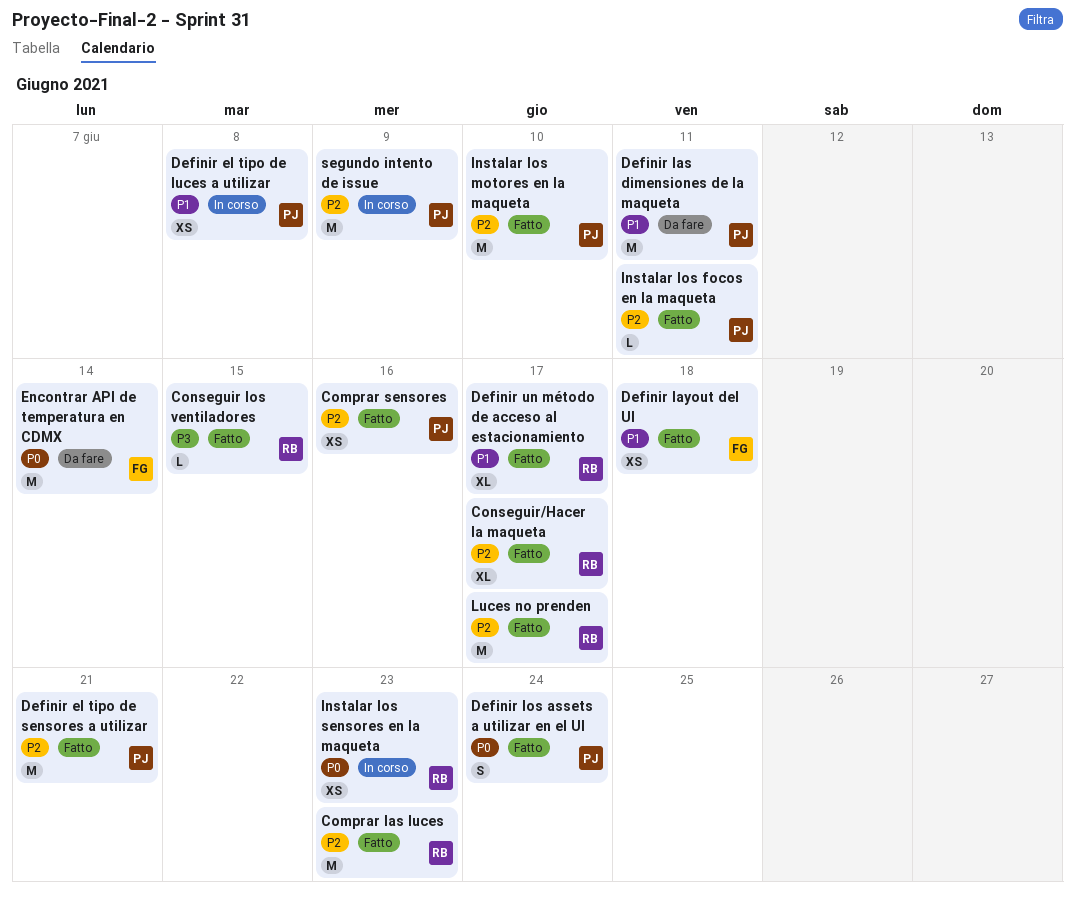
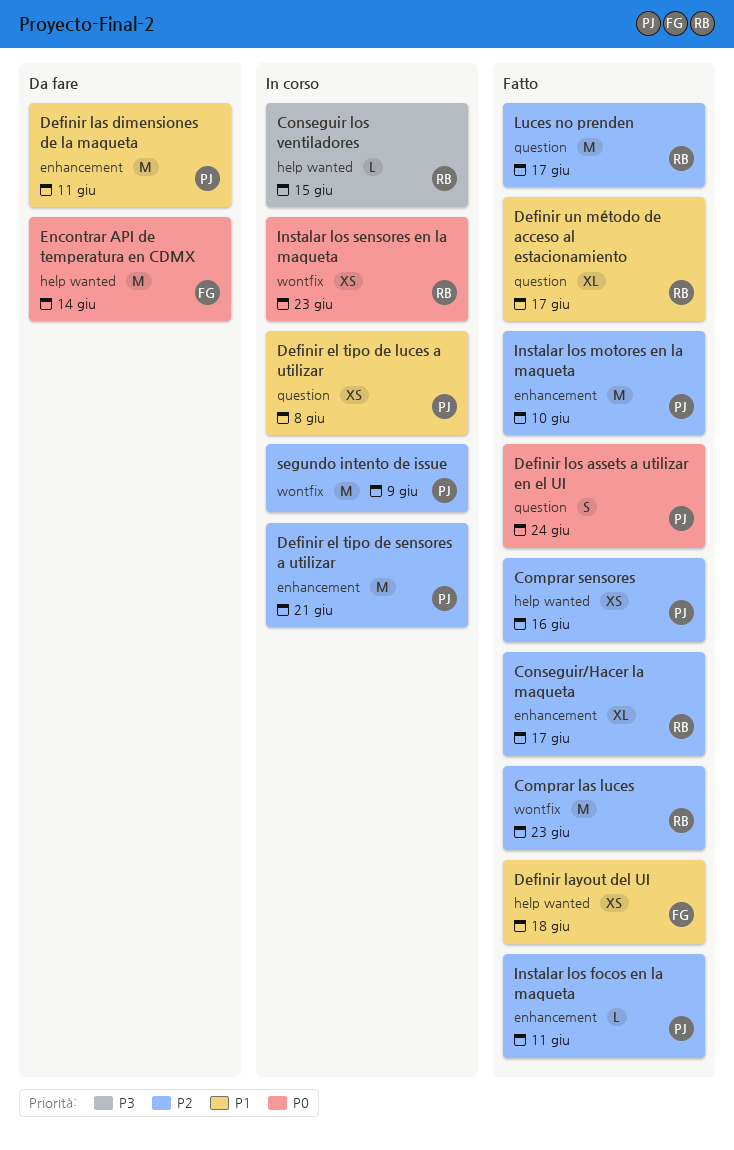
Conseguir los ventiladores, status: Fatto -> In corso
Definir el tipo de sensores a utilizar, status: Fatto -> In corso

